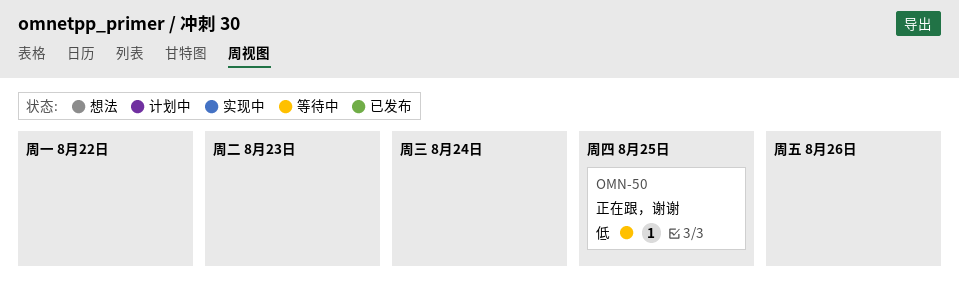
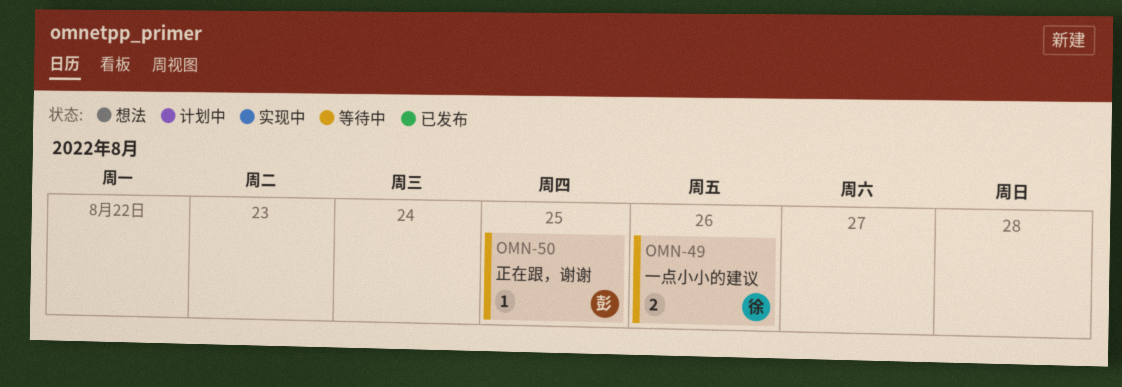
OMN-49: none -> present

